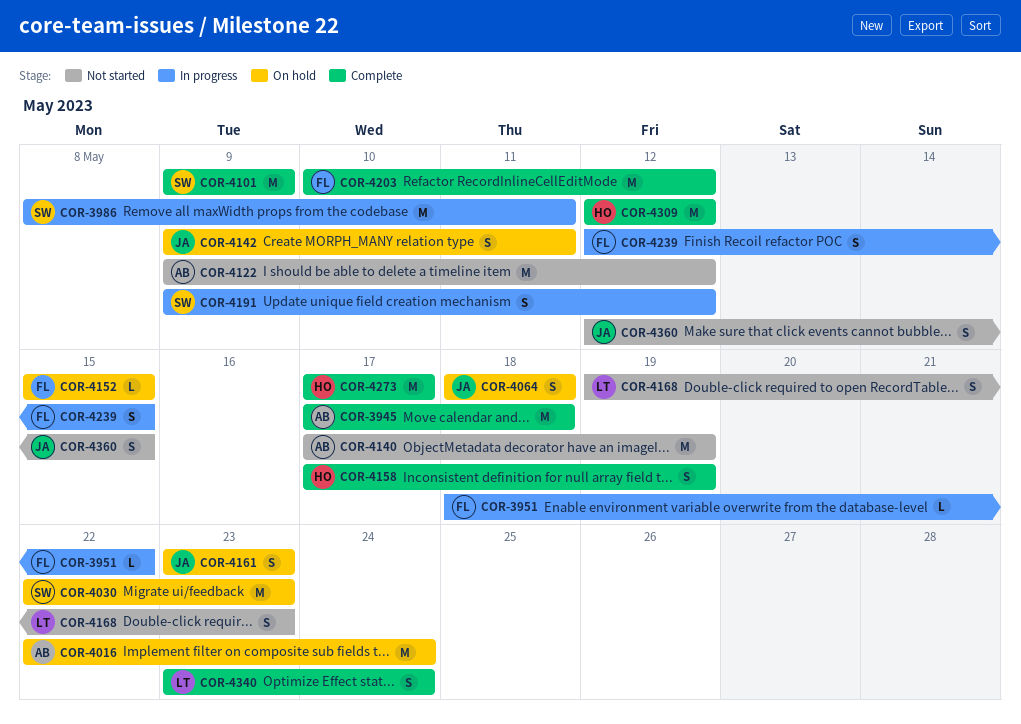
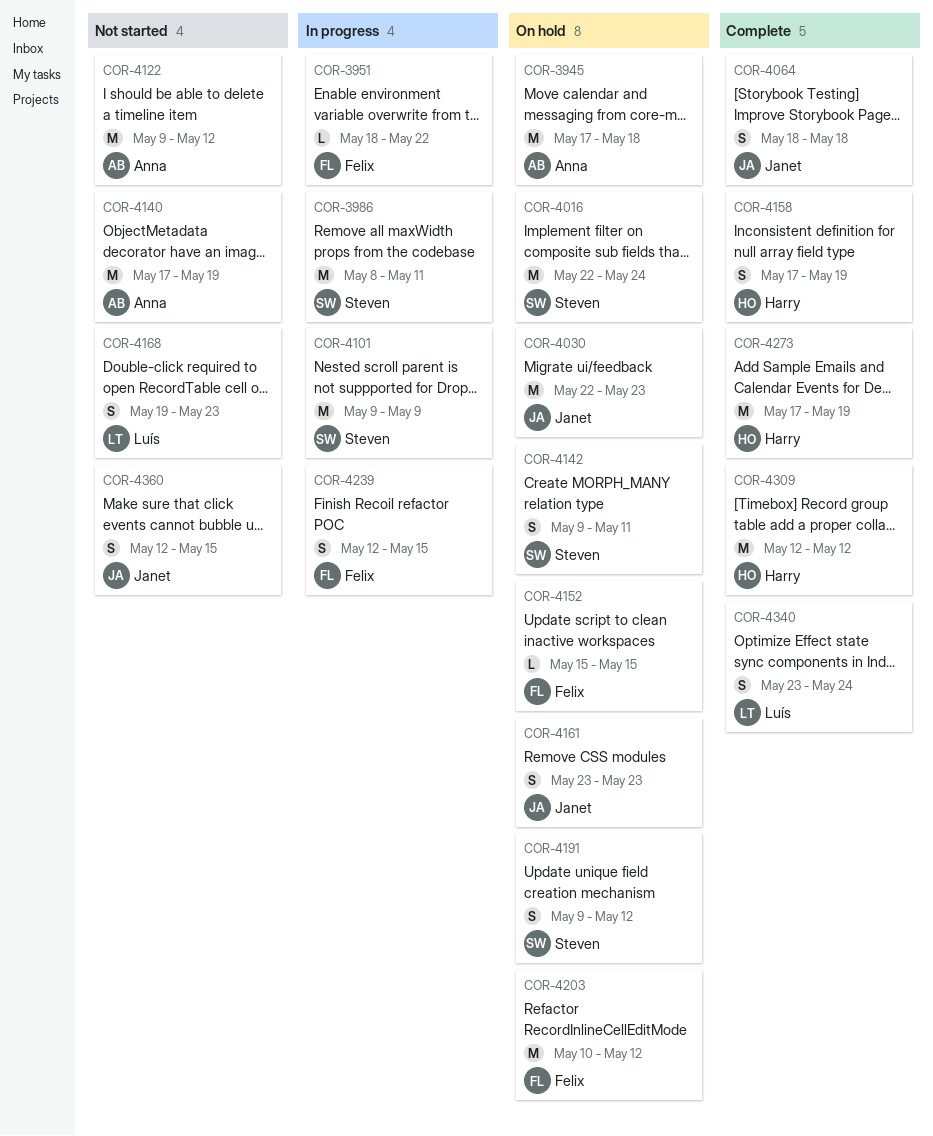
COR-3945, status: Complete -> On hold
COR-4016, owner: Anna -> Steven
COR-4030, owner: Steven -> Janet
COR-4064, status: On hold -> Complete
COR-4101, status: Complete -> In progress
COR-4142, owner: Janet -> Steven
COR-4191, status: In progress -> On hold
COR-4203, status: Complete -> On hold
COR-4273, due: May 17 -> May 19

